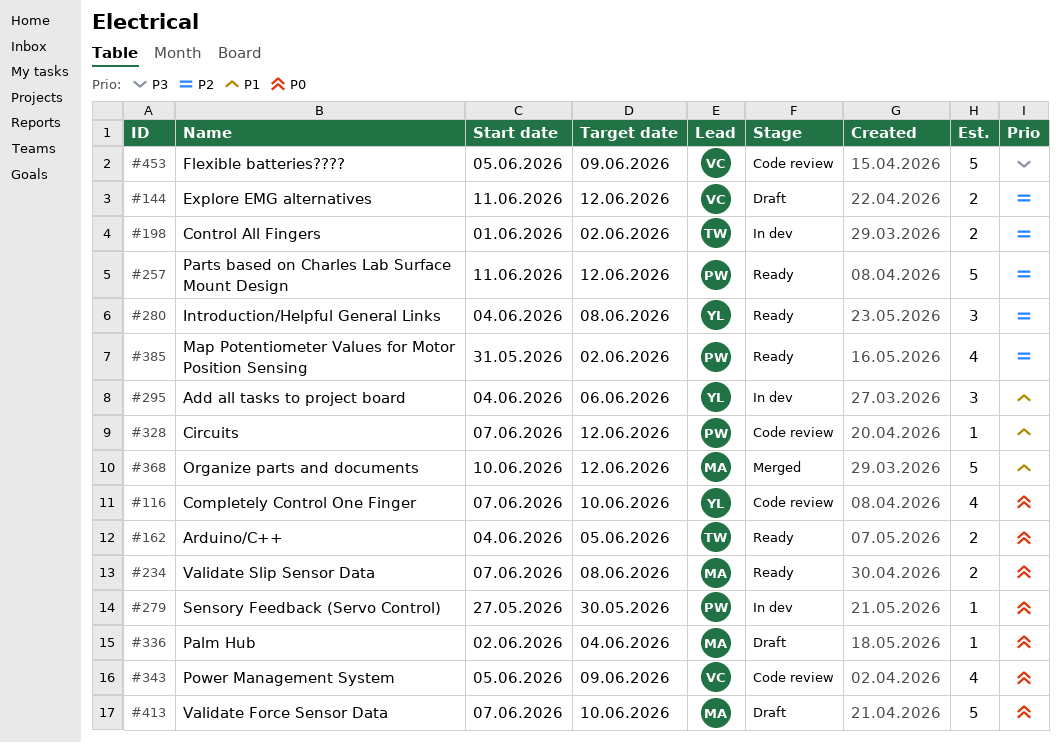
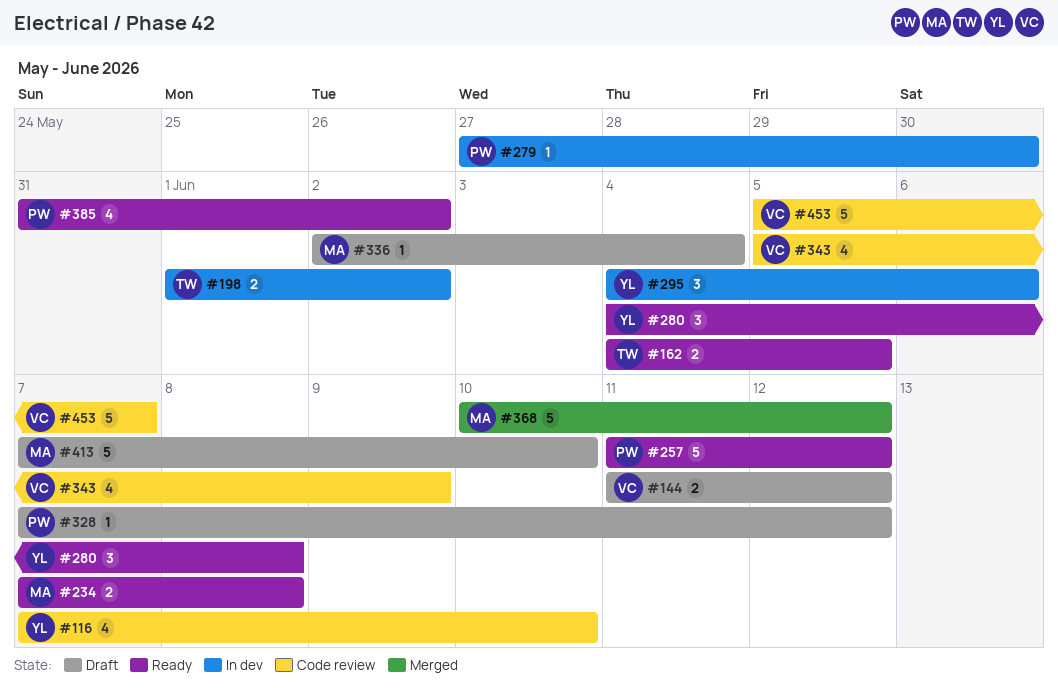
#328, status: Code review -> Draft
#453, due: Jun 9 -> Jun 7

